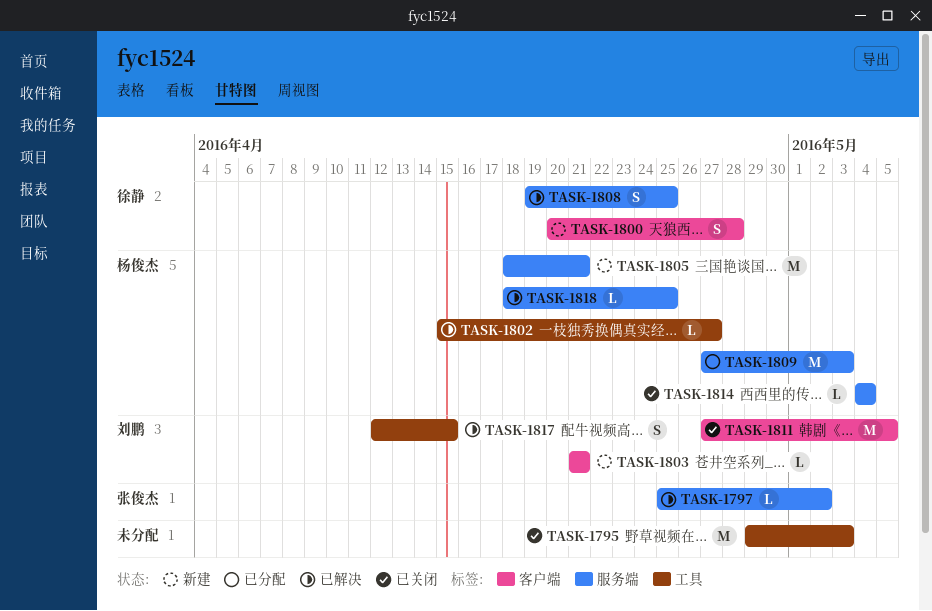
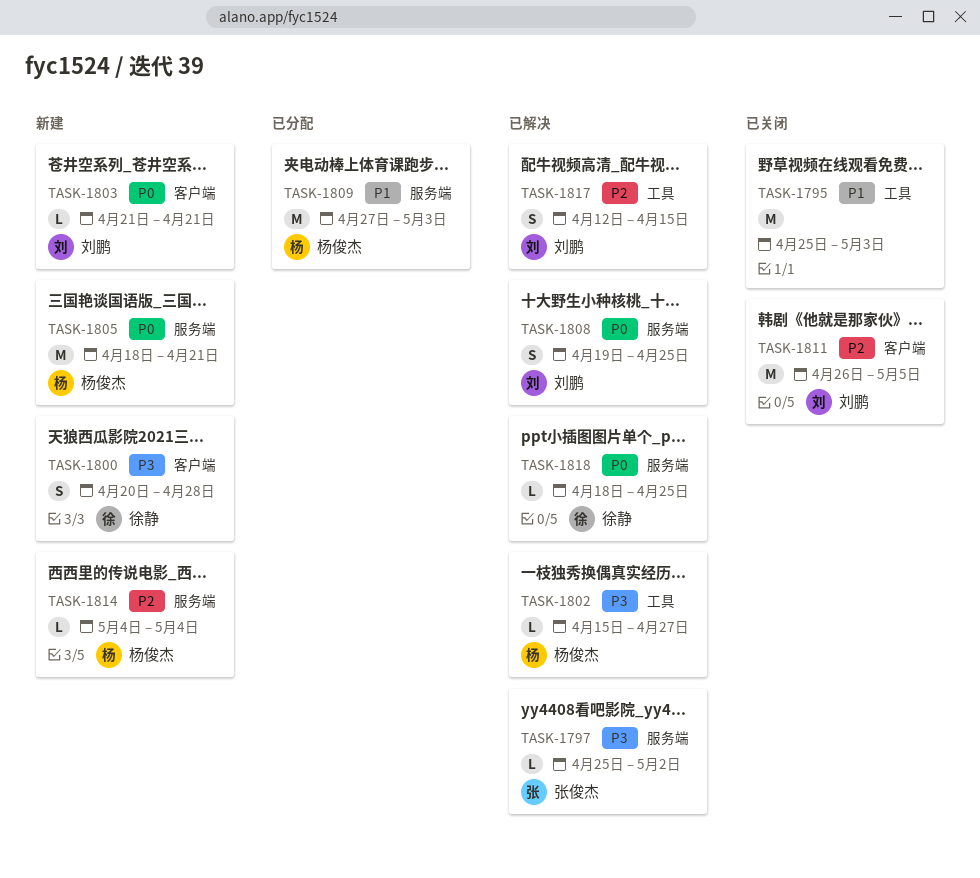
TASK-1795, start: Apr 29 -> Apr 25
TASK-1808, owner: 徐静 -> 刘鹏
TASK-1811, start: Apr 27 -> Apr 26
TASK-1814, status: 已关闭 -> 新建
TASK-1818, owner: 杨俊杰 -> 徐静

